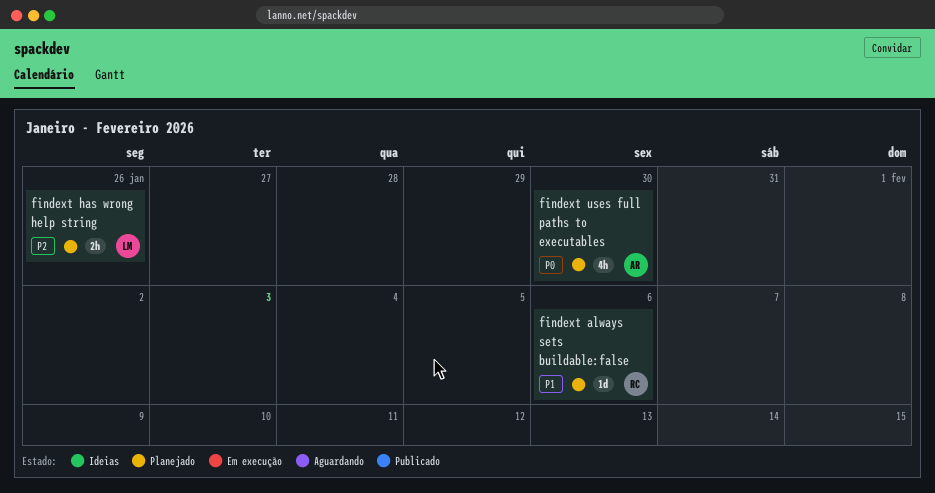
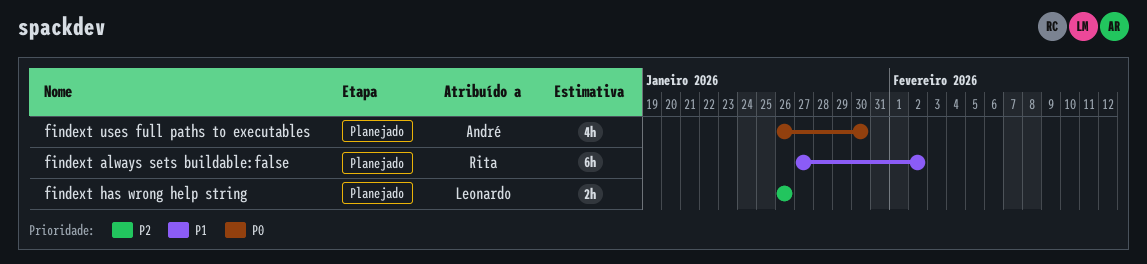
findext always sets buildable:false, estimate: 1d -> 6h
findext always sets buildable:false, due: Feb 6 -> Feb 2

